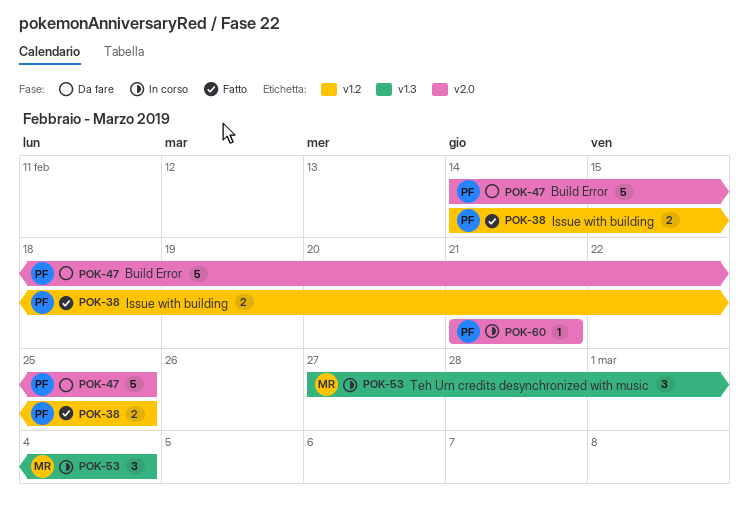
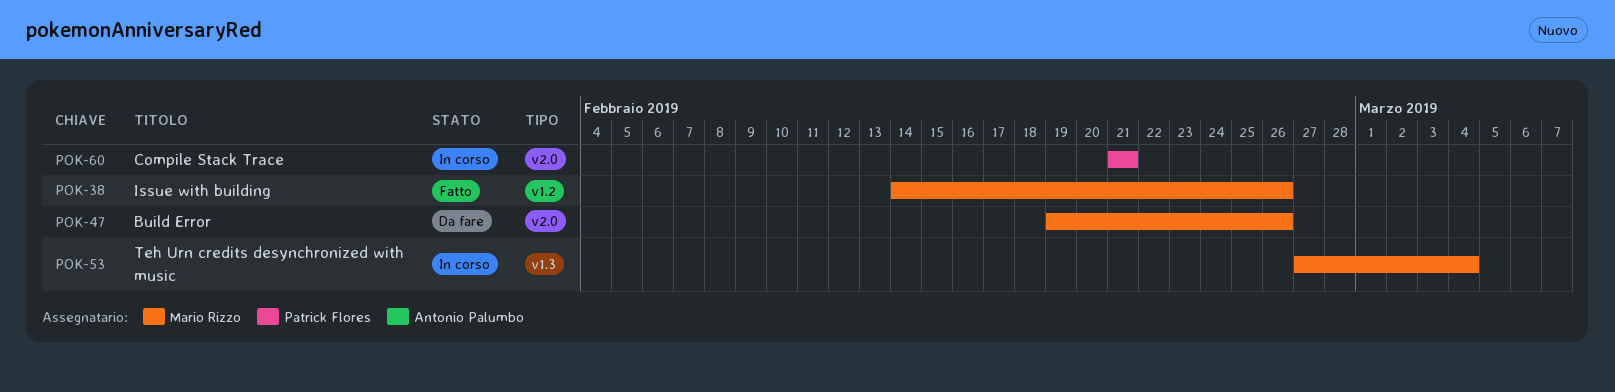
POK-38, owner: Patrick Flores -> Mario Rizzo
POK-38, due: Feb 25 -> Feb 26
POK-47, owner: Patrick Flores -> Mario Rizzo
POK-47, start: Feb 14 -> Feb 19
POK-47, due: Feb 25 -> Feb 26

